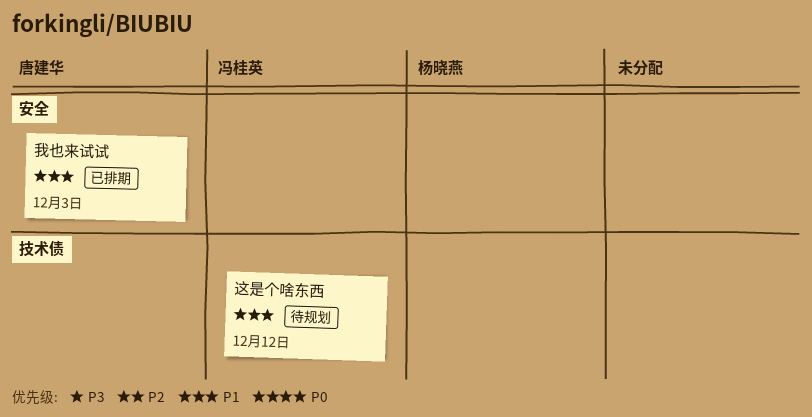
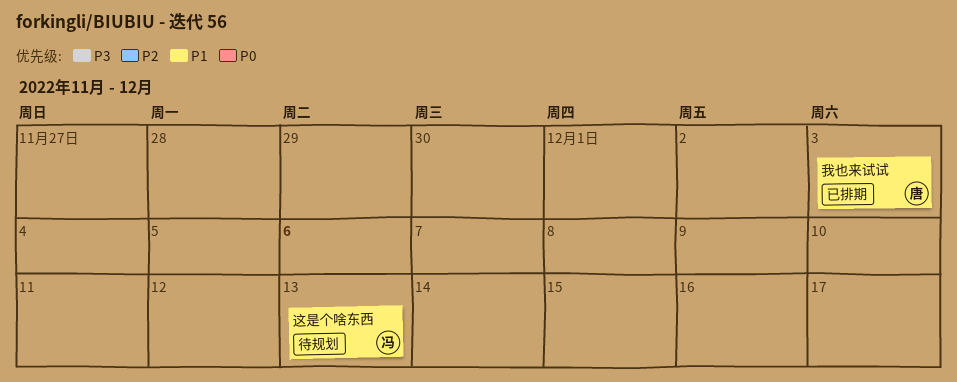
这是个啥东西, due: Dec 12 -> Dec 13

